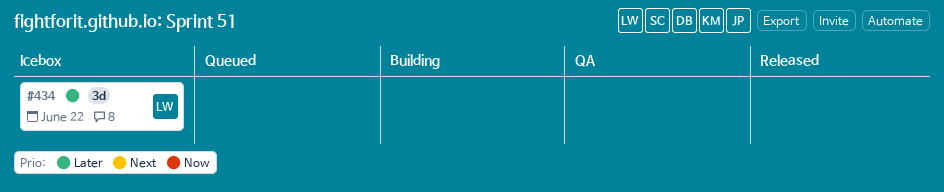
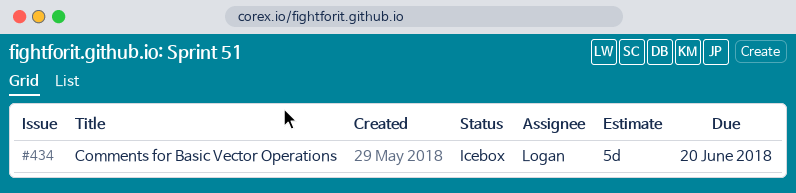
#434, estimate: 3d -> 5d
#434, due: Jun 22 -> Jun 20

